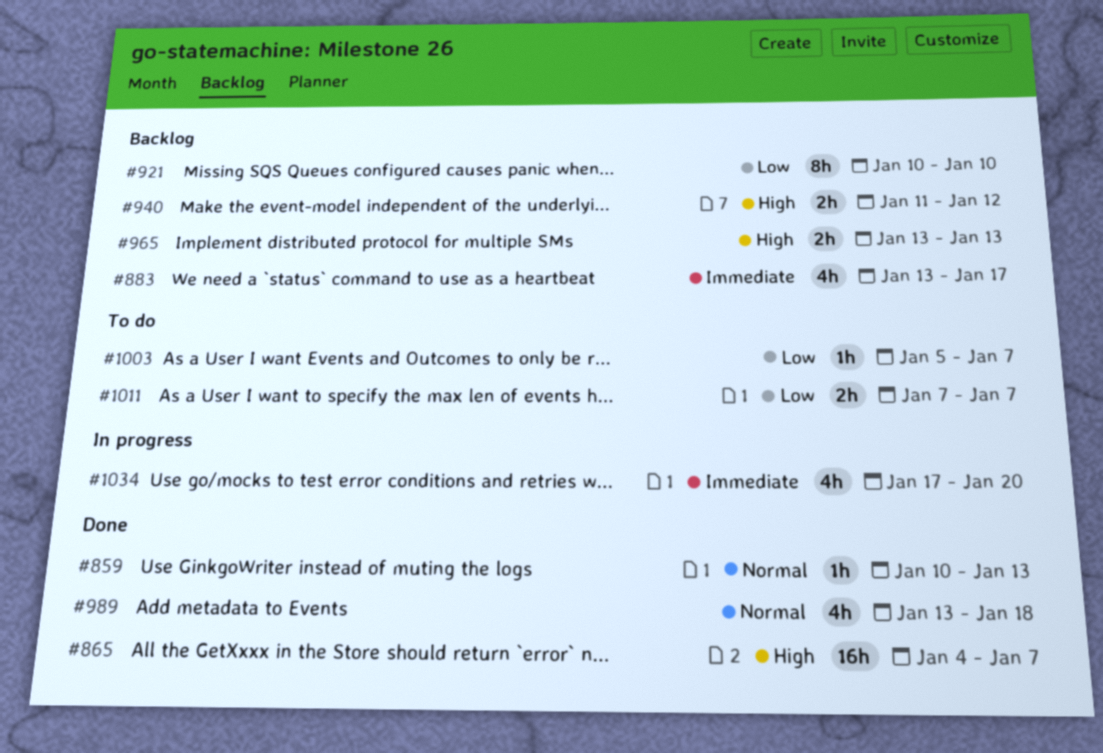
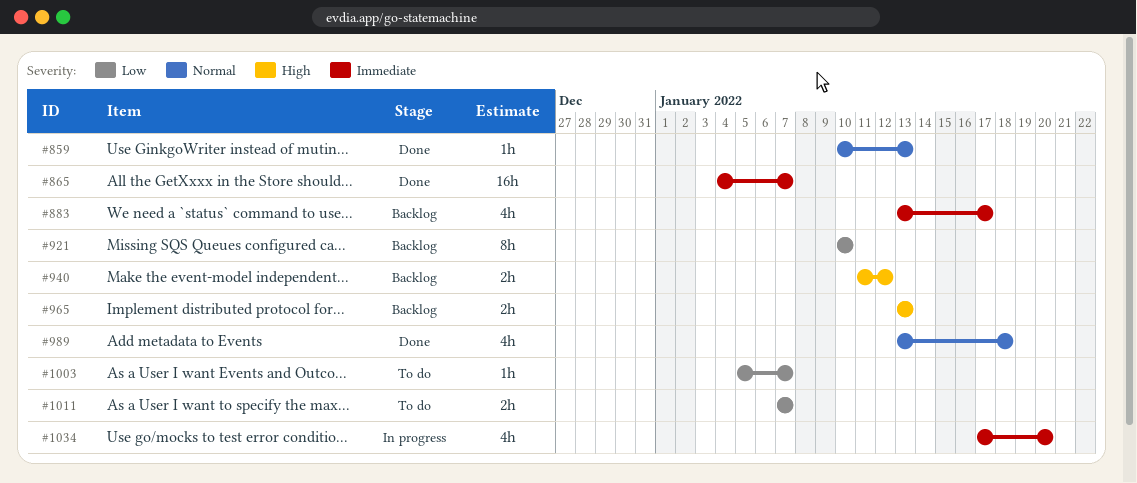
#865, priority: High -> Immediate

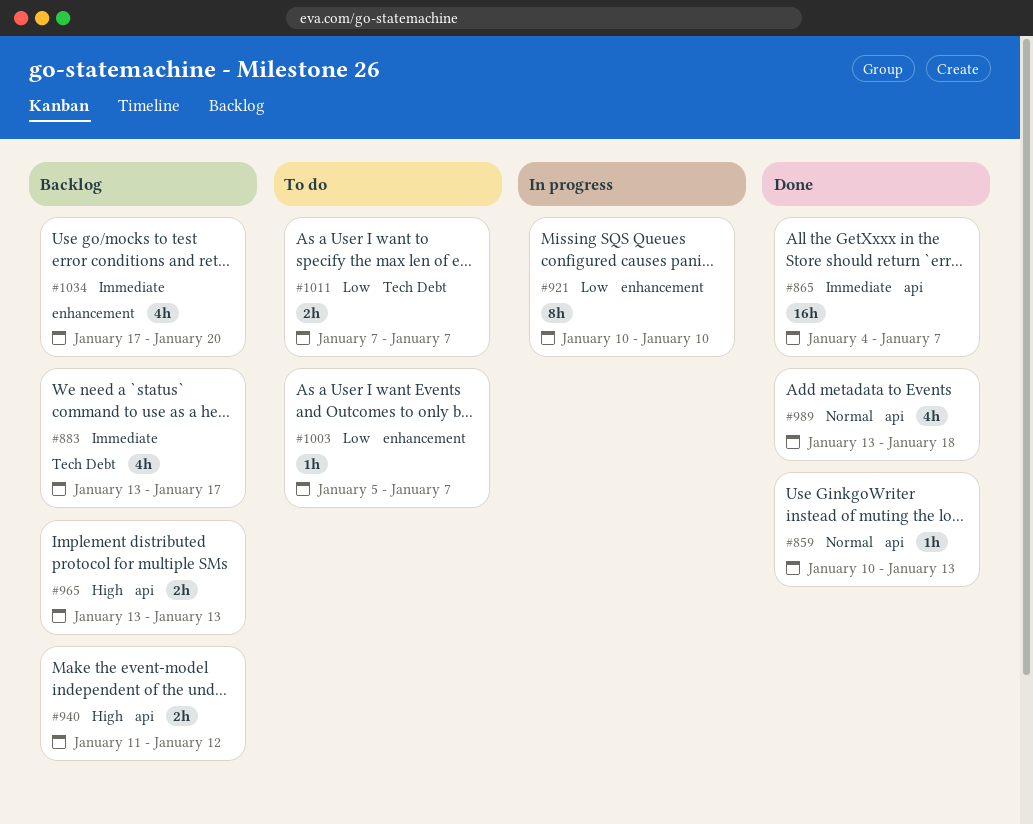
#921, status: Backlog -> In progress
#1034, status: In progress -> Backlog

